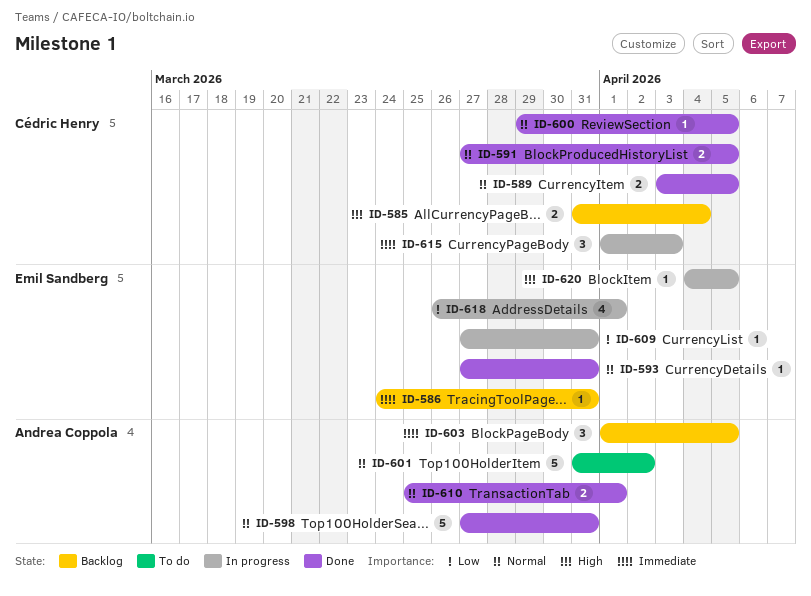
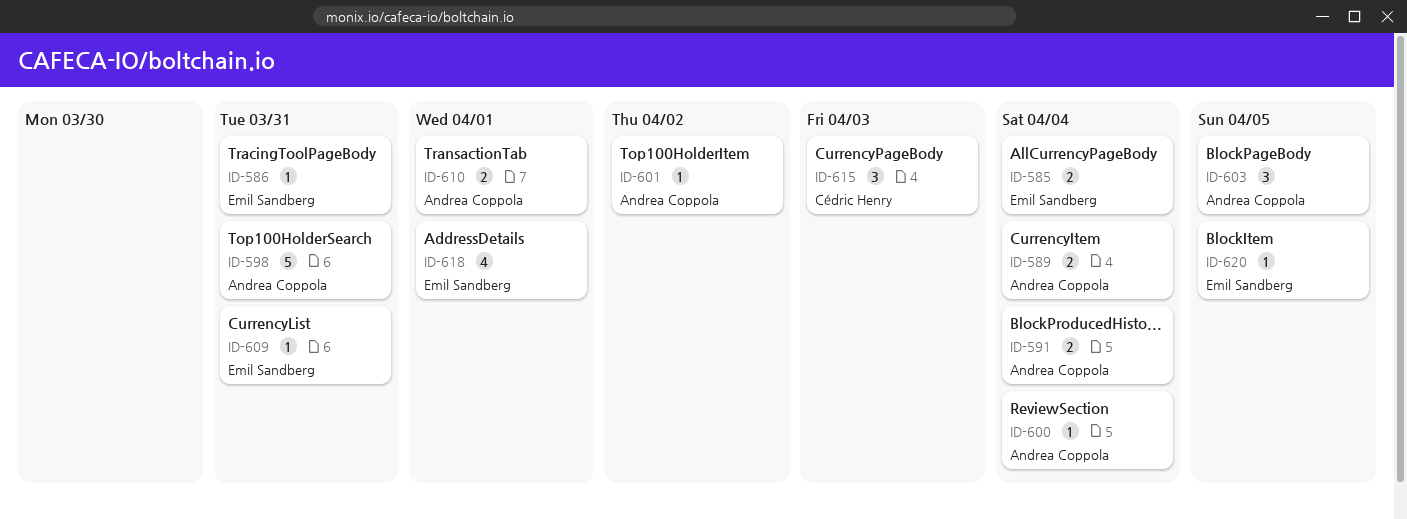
ID-585, owner: Cédric Henry -> Emil Sandberg
ID-589, owner: Cédric Henry -> Andrea Coppola
ID-589, due: Apr 5 -> Apr 4
ID-591, owner: Cédric Henry -> Andrea Coppola
ID-591, due: Apr 5 -> Apr 4
ID-593: present -> none
ID-600, owner: Cédric Henry -> Andrea Coppola
ID-600, due: Apr 5 -> Apr 4
ID-601, estimate: 5 -> 1

